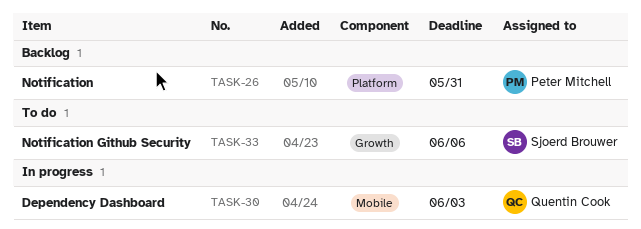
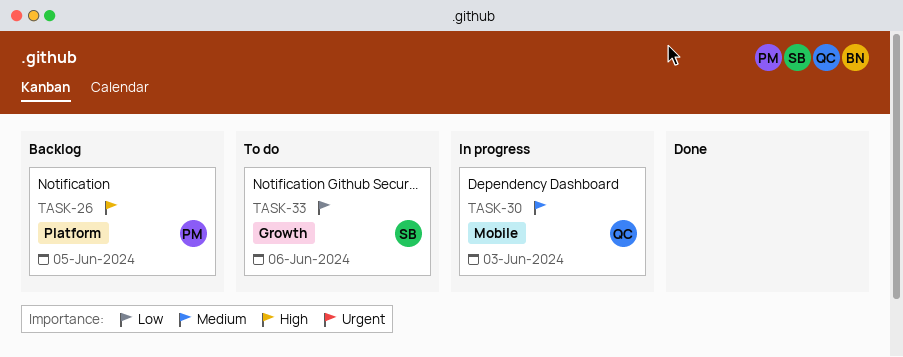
TASK-26, due: May 31 -> Jun 5

